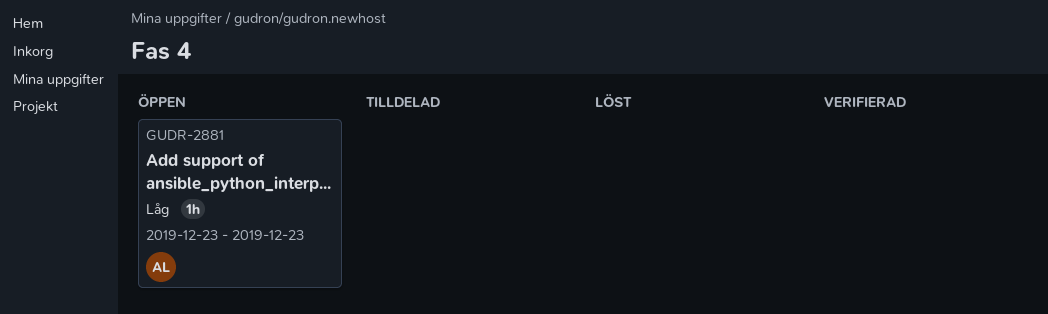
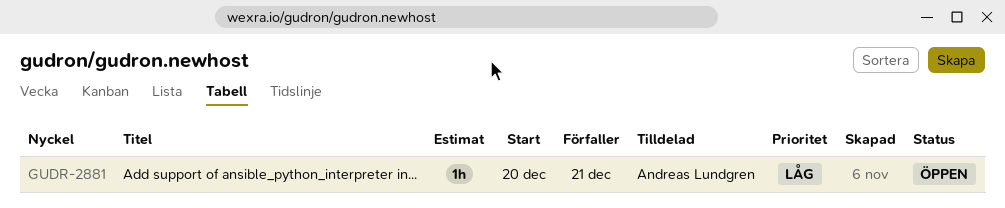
GUDR-2881, start: Dec 23 -> Dec 20
GUDR-2881, due: Dec 23 -> Dec 21

